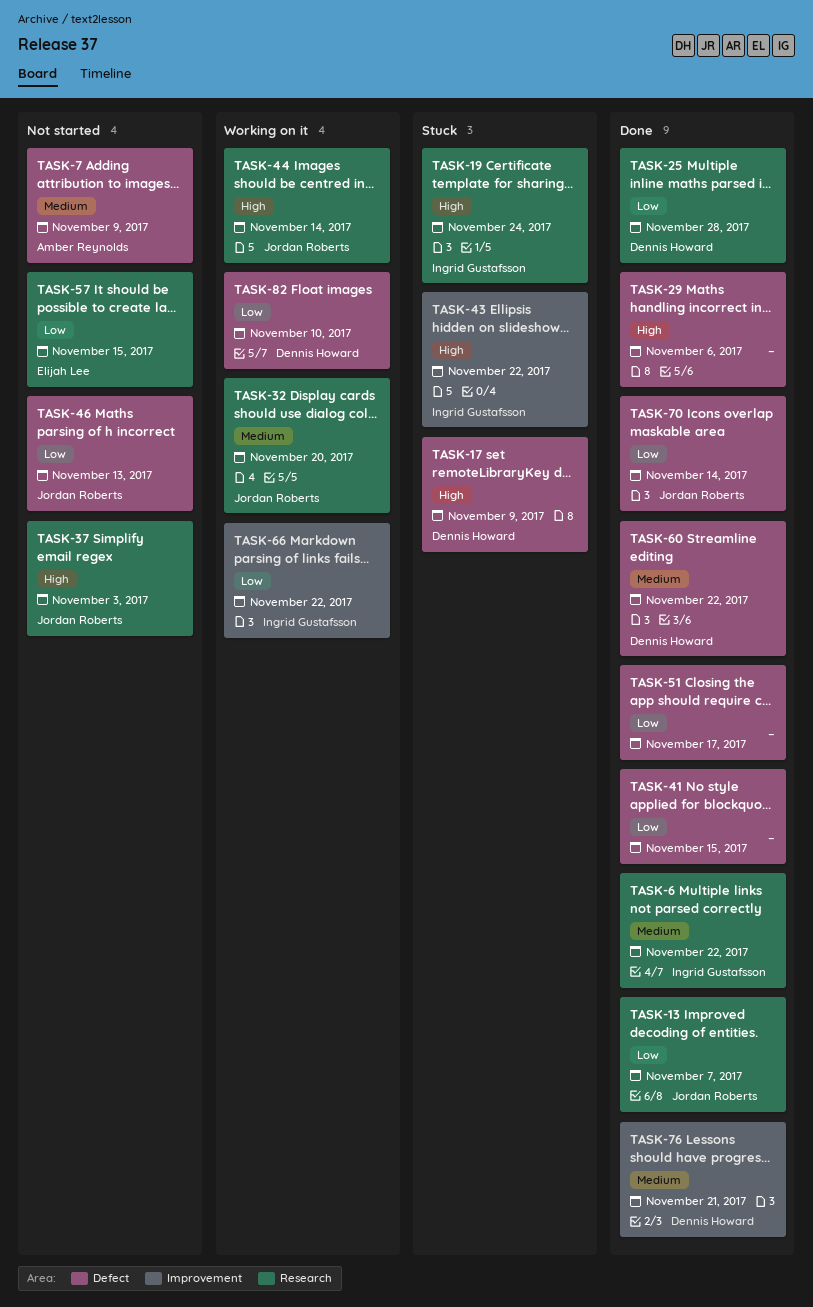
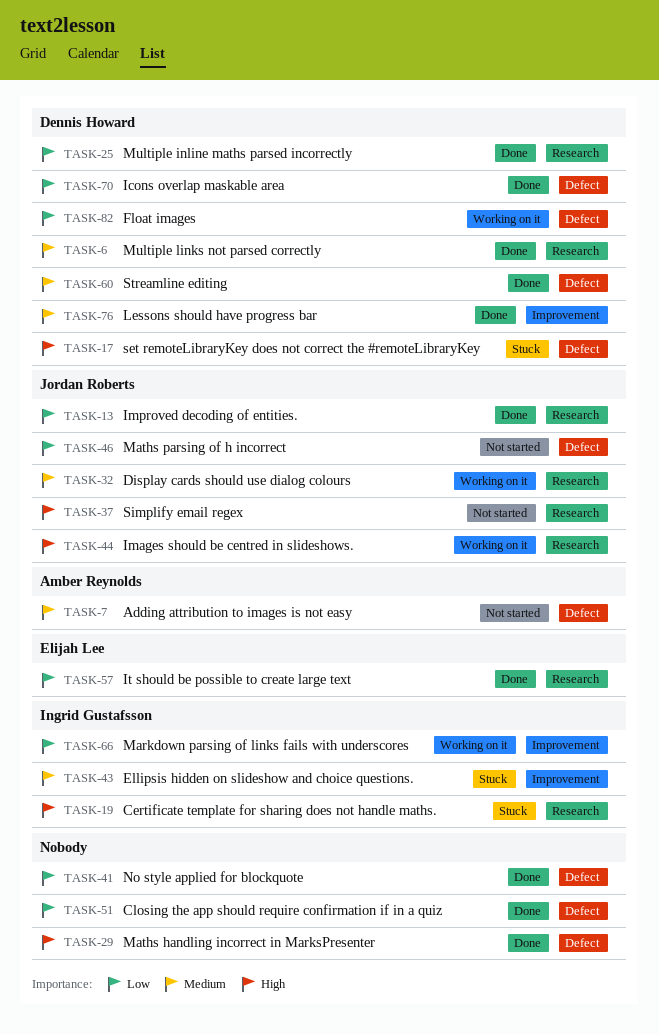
TASK-6, owner: Ingrid Gustafsson -> Dennis Howard
TASK-43, priority: High -> Medium
TASK-57, status: Not started -> Done
TASK-70, owner: Jordan Roberts -> Dennis Howard

